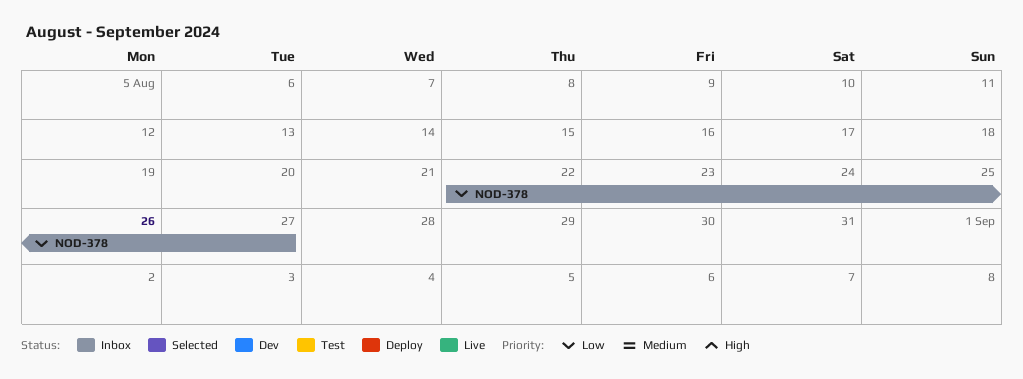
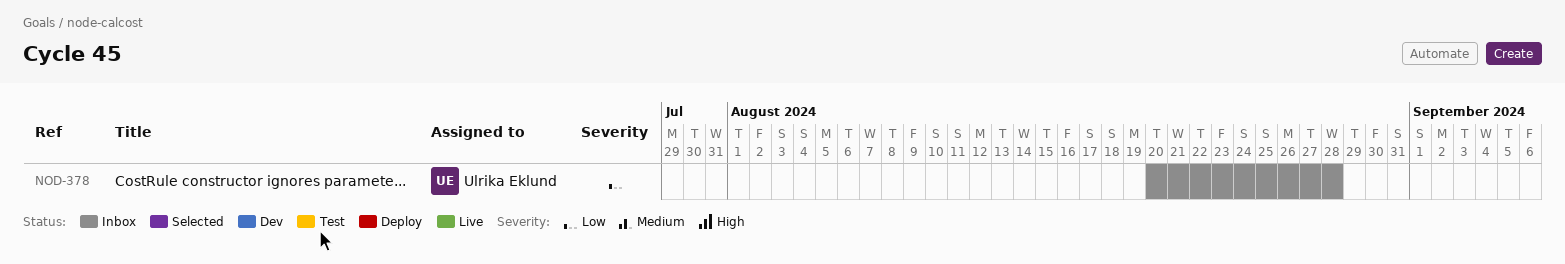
NOD-378, start: Aug 22 -> Aug 20
NOD-378, due: Aug 27 -> Aug 28

